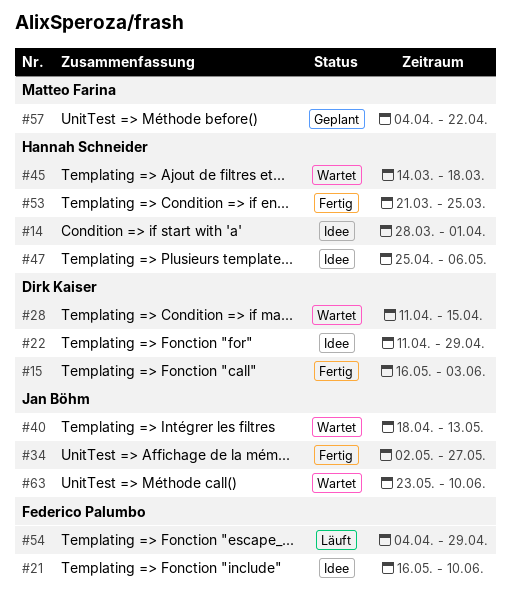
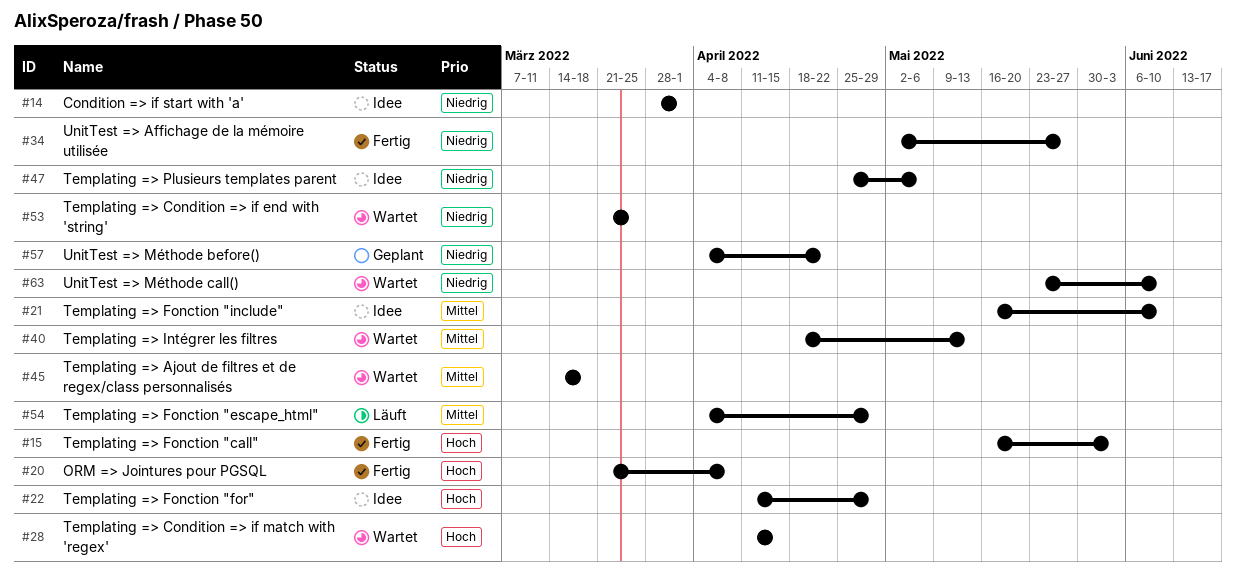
#20: none -> present
#53, status: Fertig -> Wartet

